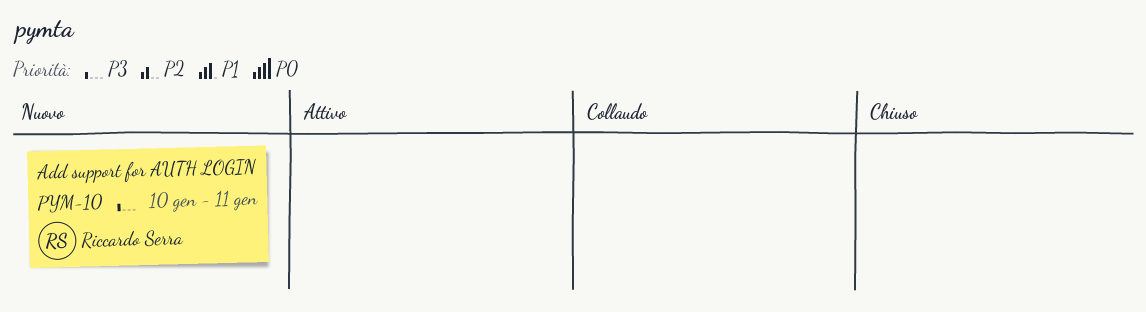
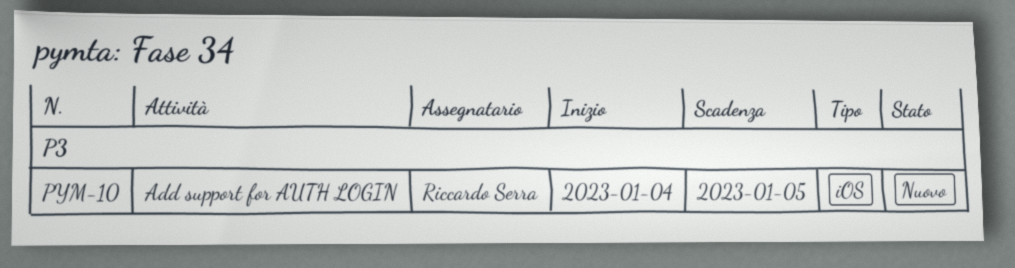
PYM-10, start: Jan 10 -> Jan 4
PYM-10, due: Jan 11 -> Jan 5

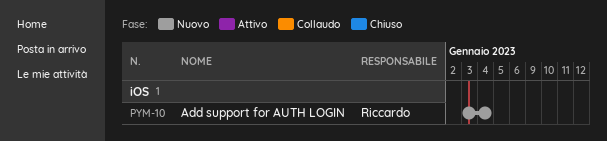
PYM-10, start: Jan 4 -> Jan 3
PYM-10, due: Jan 5 -> Jan 4

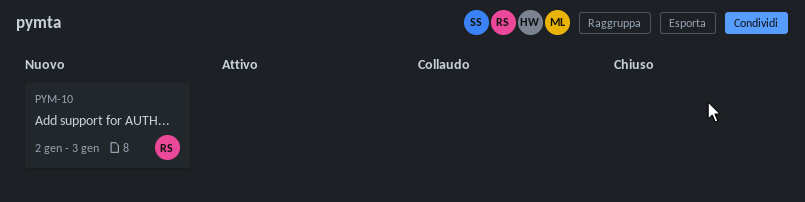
PYM-10, start: Jan 3 -> Jan 2
PYM-10, due: Jan 4 -> Jan 3

